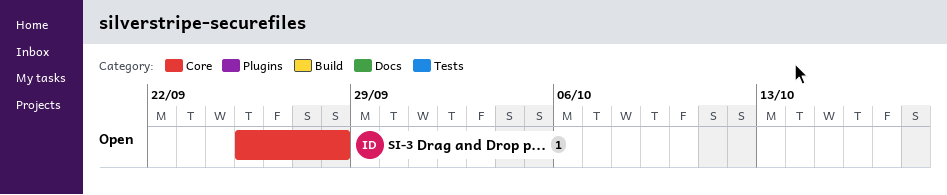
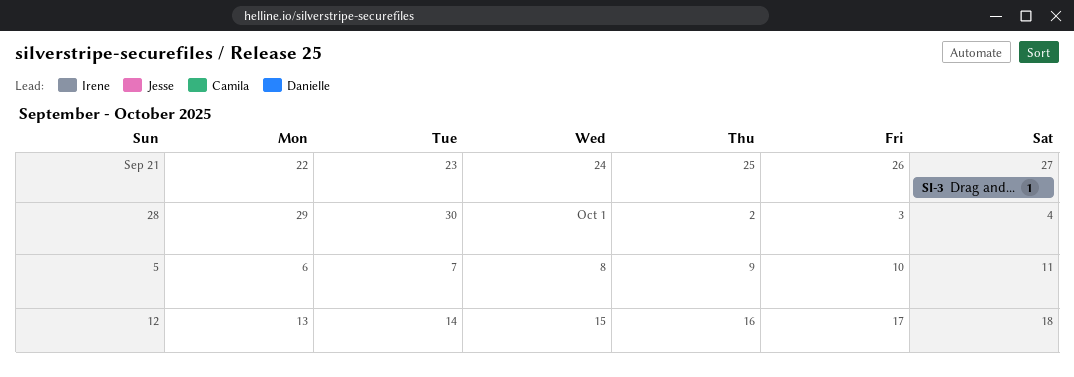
SI-3, start: Sep 25 -> Sep 27
SI-3, due: Sep 28 -> Sep 27

